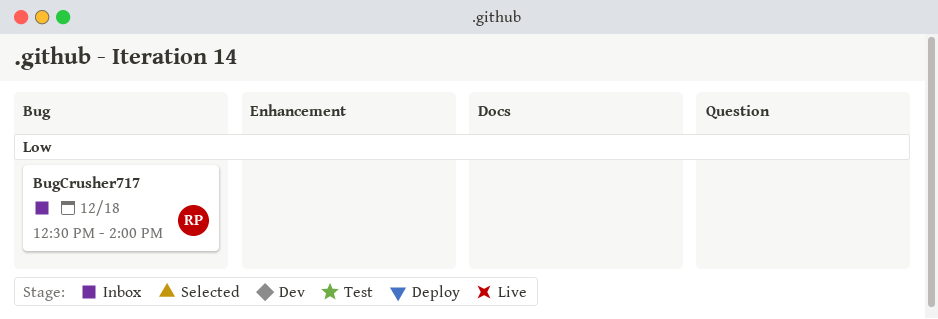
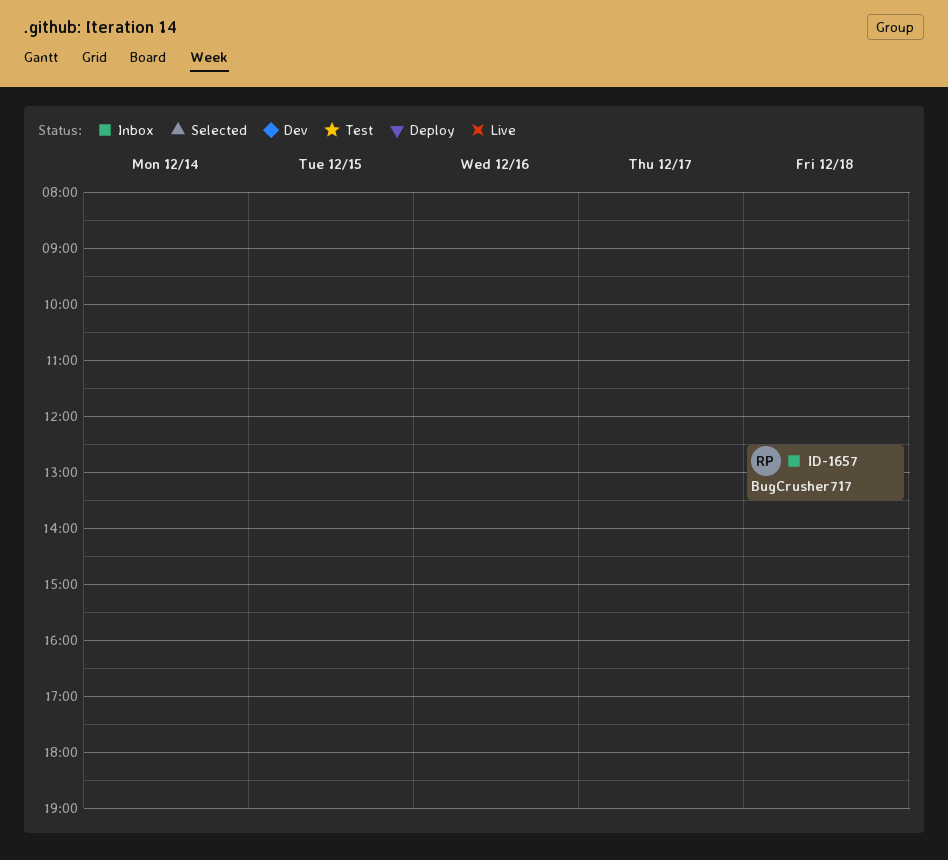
BugCrusher717, ends: 14:00 -> 13:30

